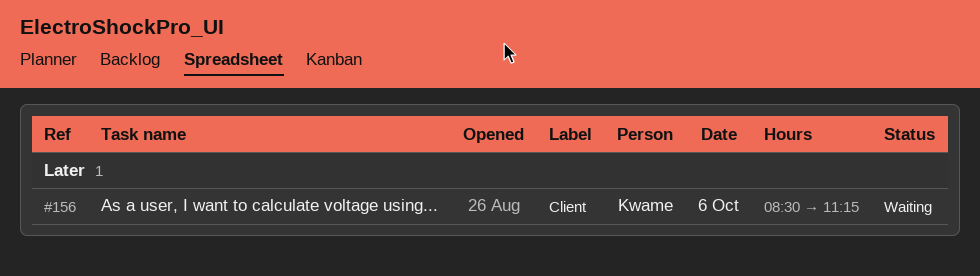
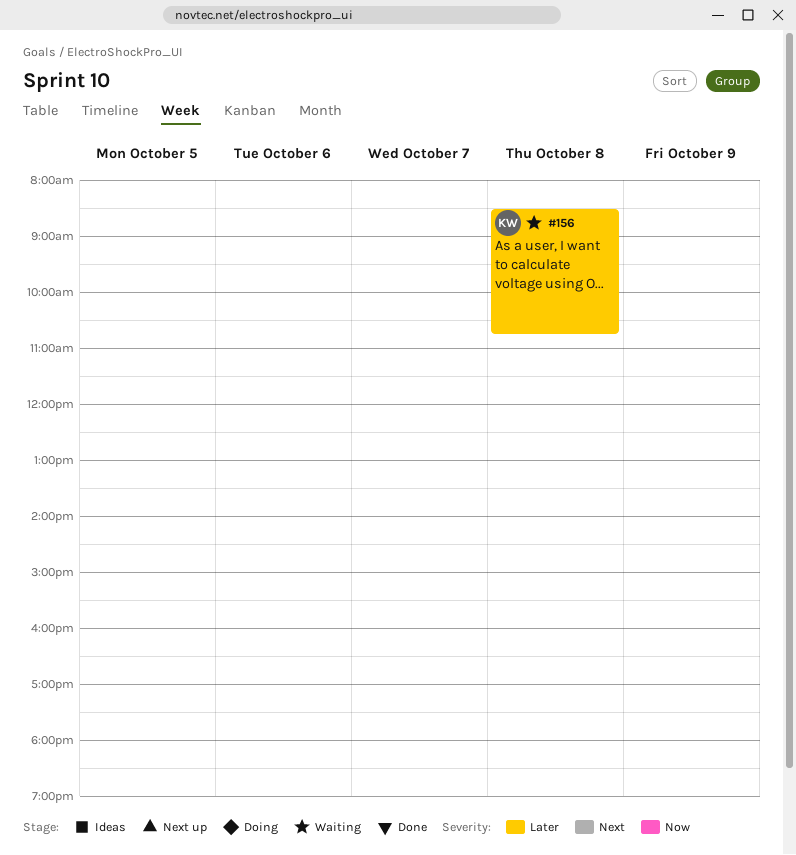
#156, day: Oct 6 -> Oct 8
#156, ends: 11:15 -> 10:45

